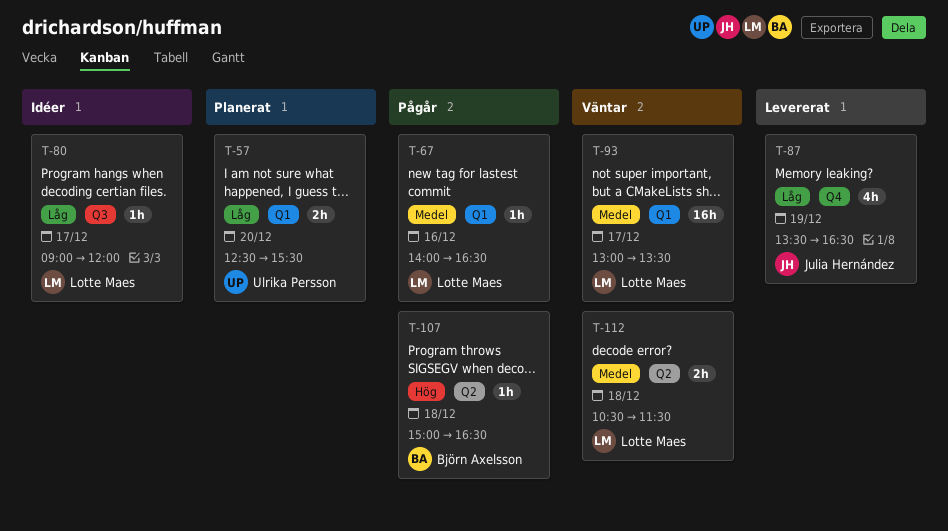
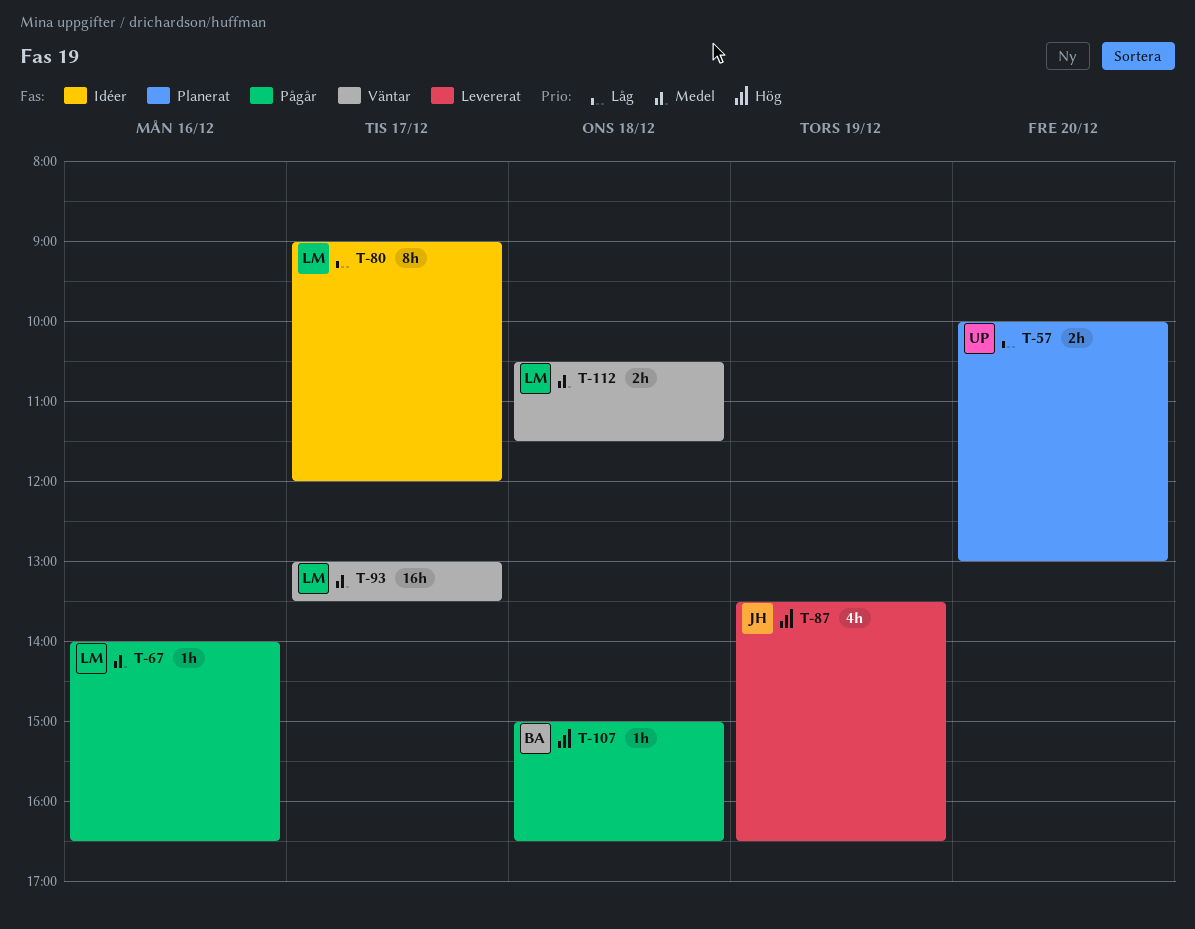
T-57, begins: 12:30 -> 10:00
T-57, ends: 15:30 -> 13:00
T-80, estimate: 1h -> 8h
T-87, priority: Låg -> Hög

